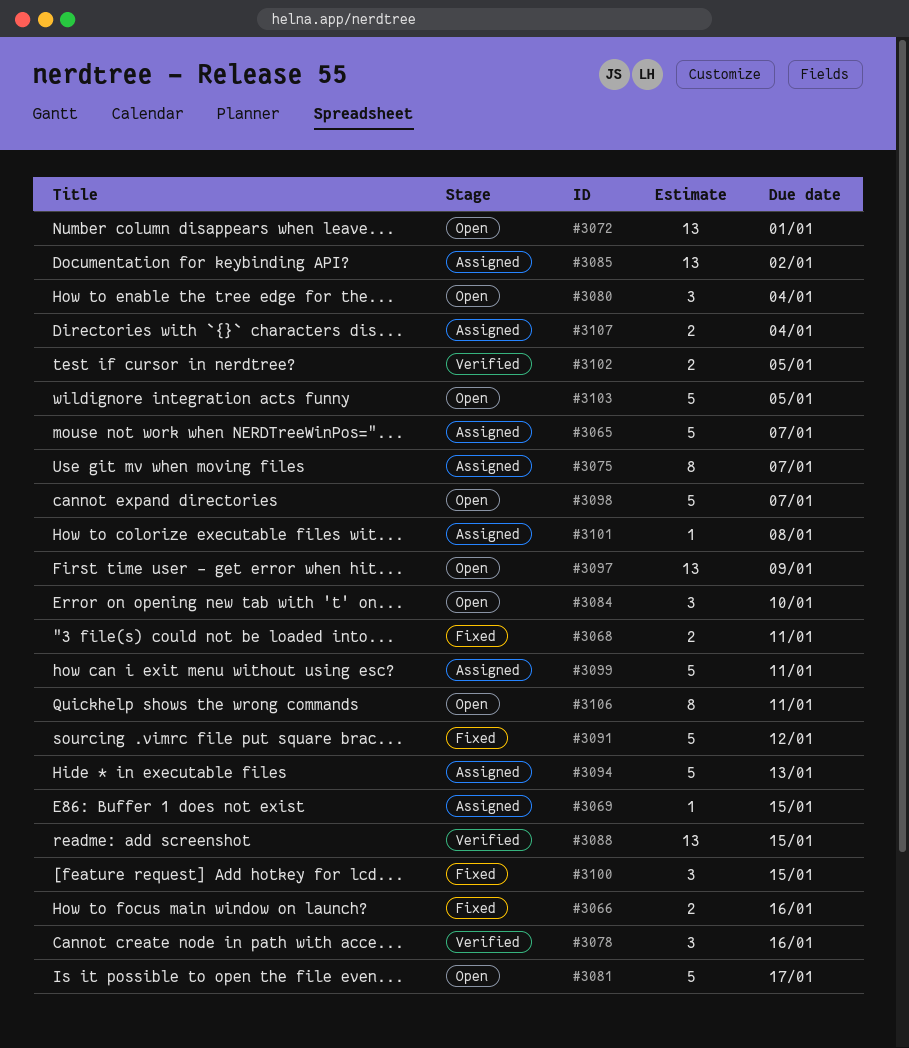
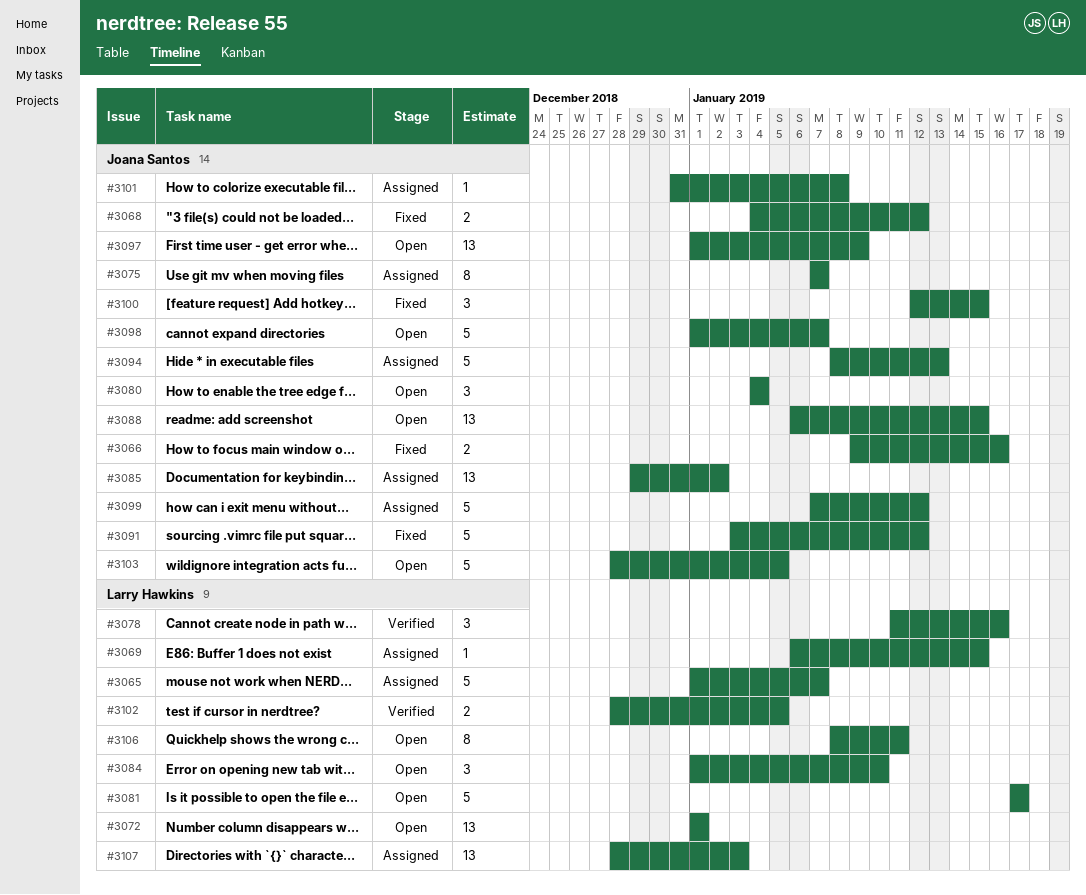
#3068, due: Jan 11 -> Jan 12
#3088, status: Verified -> Open
#3099, due: Jan 11 -> Jan 12
#3107, estimate: 2 -> 13
#3107, due: Jan 4 -> Jan 3

